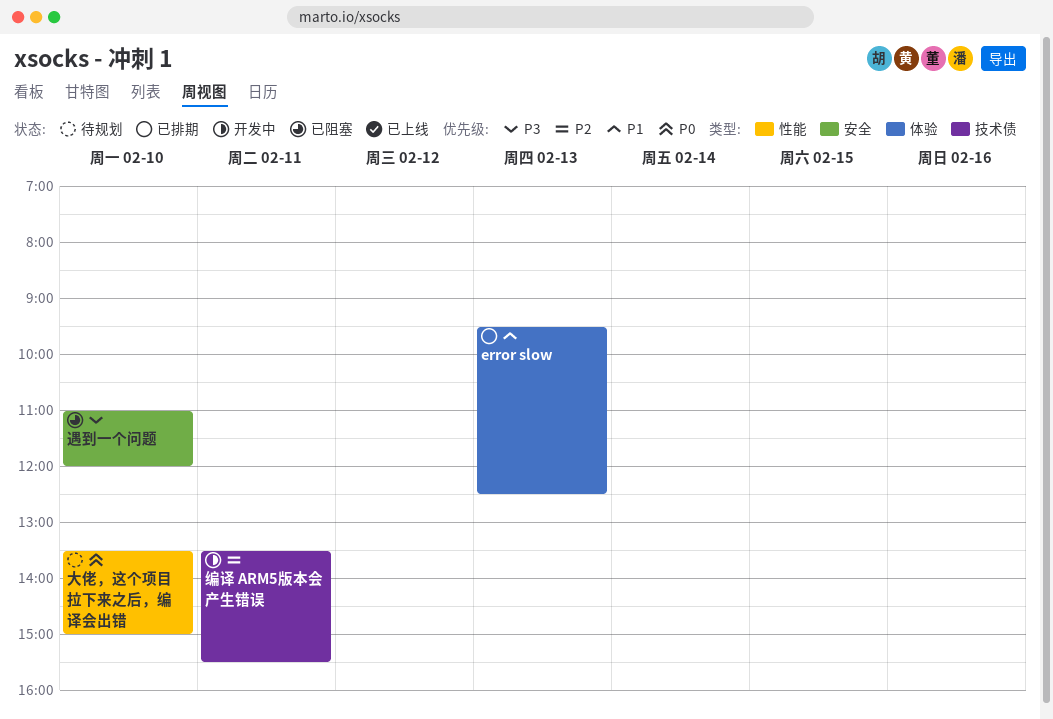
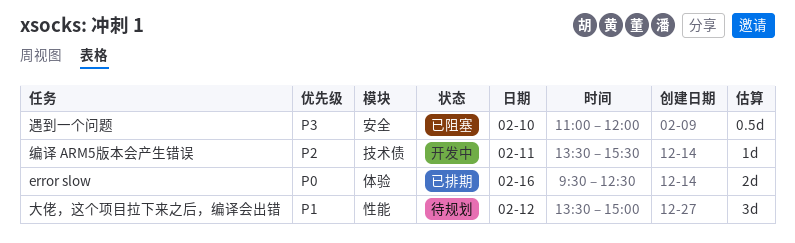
error slow, priority: P1 -> P0
error slow, day: Feb 13 -> Feb 16
大佬，这个项目拉下来之后，编译会出错, priority: P0 -> P1
大佬，这个项目拉下来之后，编译会出错, day: Feb 10 -> Feb 12

